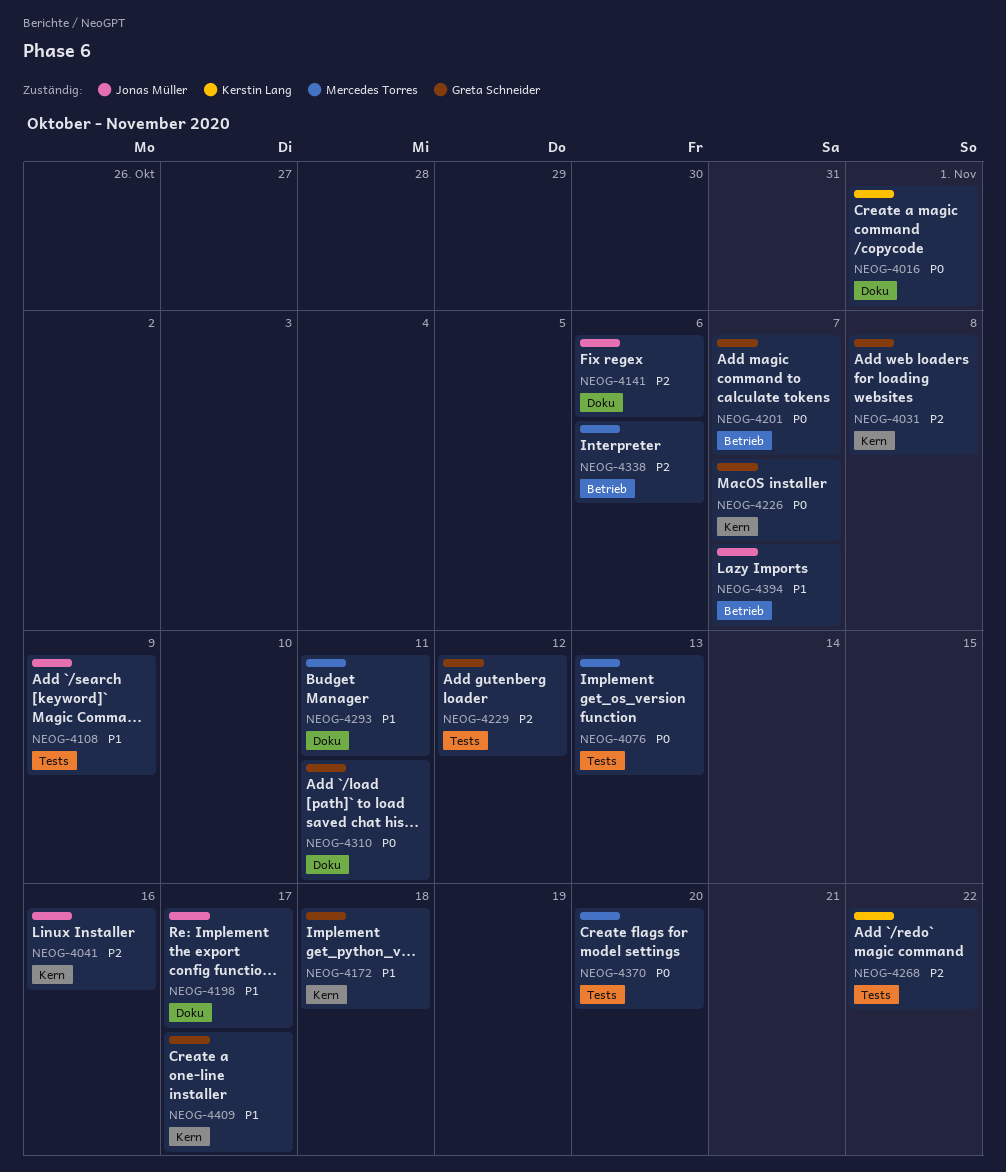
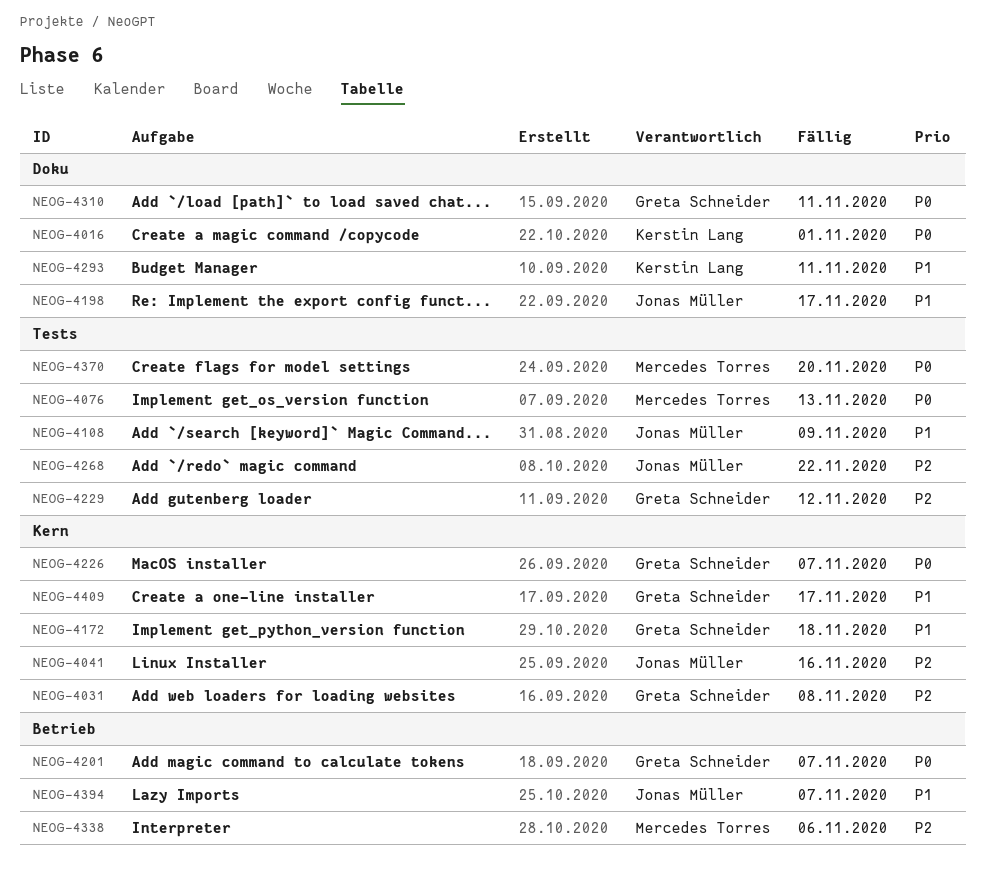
NEOG-4141: present -> none
NEOG-4268, owner: Kerstin Lang -> Jonas Müller
NEOG-4293, owner: Mercedes Torres -> Kerstin Lang

